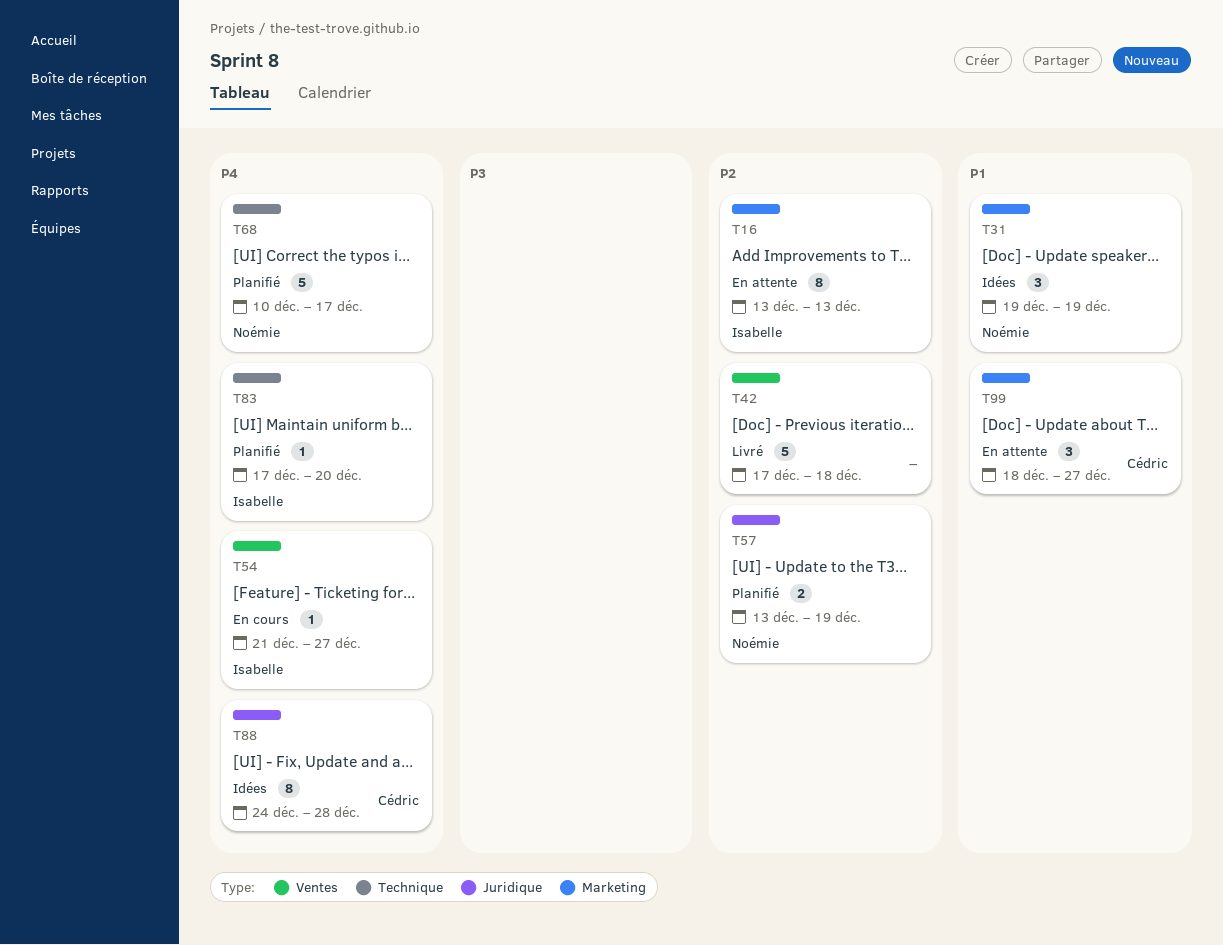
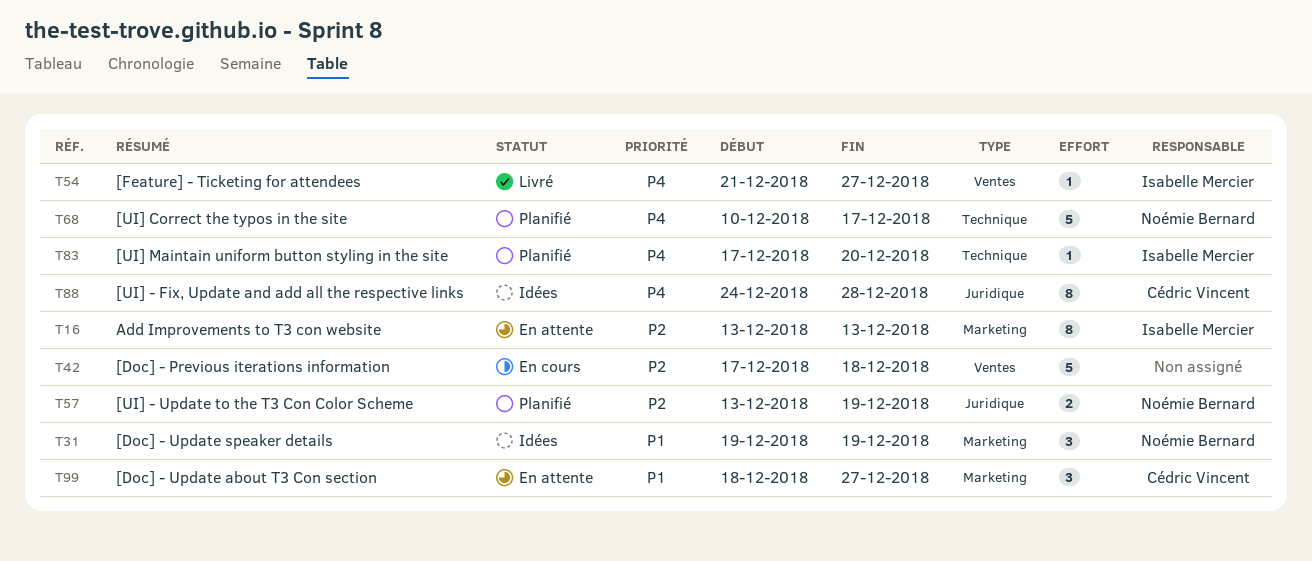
T42, status: Livré -> En cours
T54, status: En cours -> Livré

